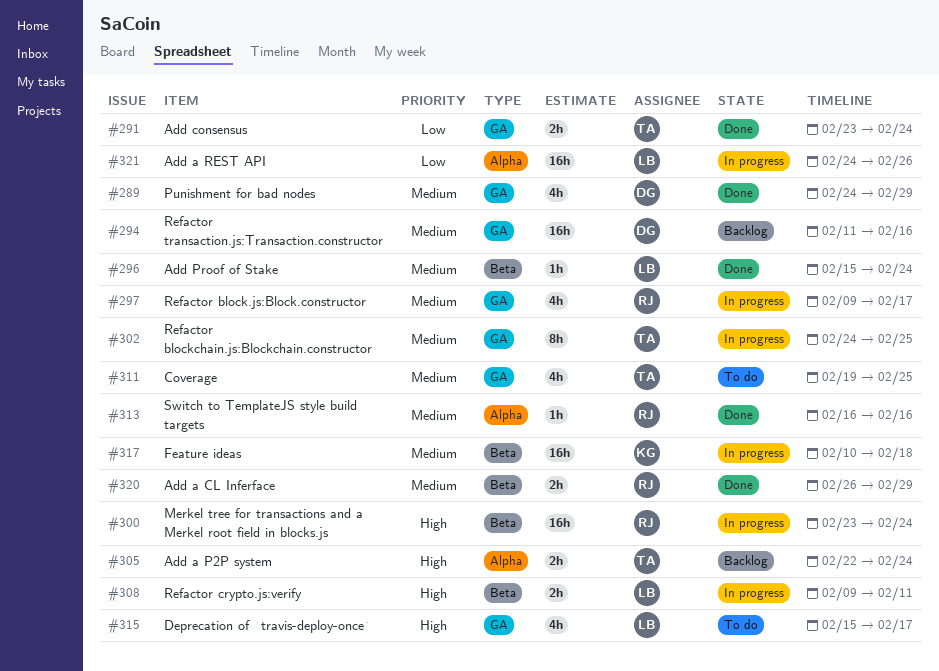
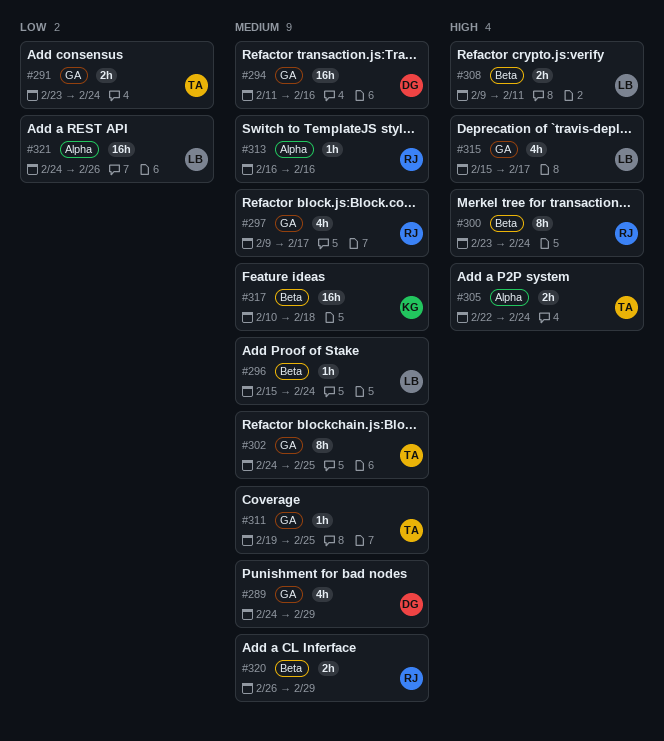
#300, estimate: 16h -> 8h
#311, estimate: 4h -> 1h

